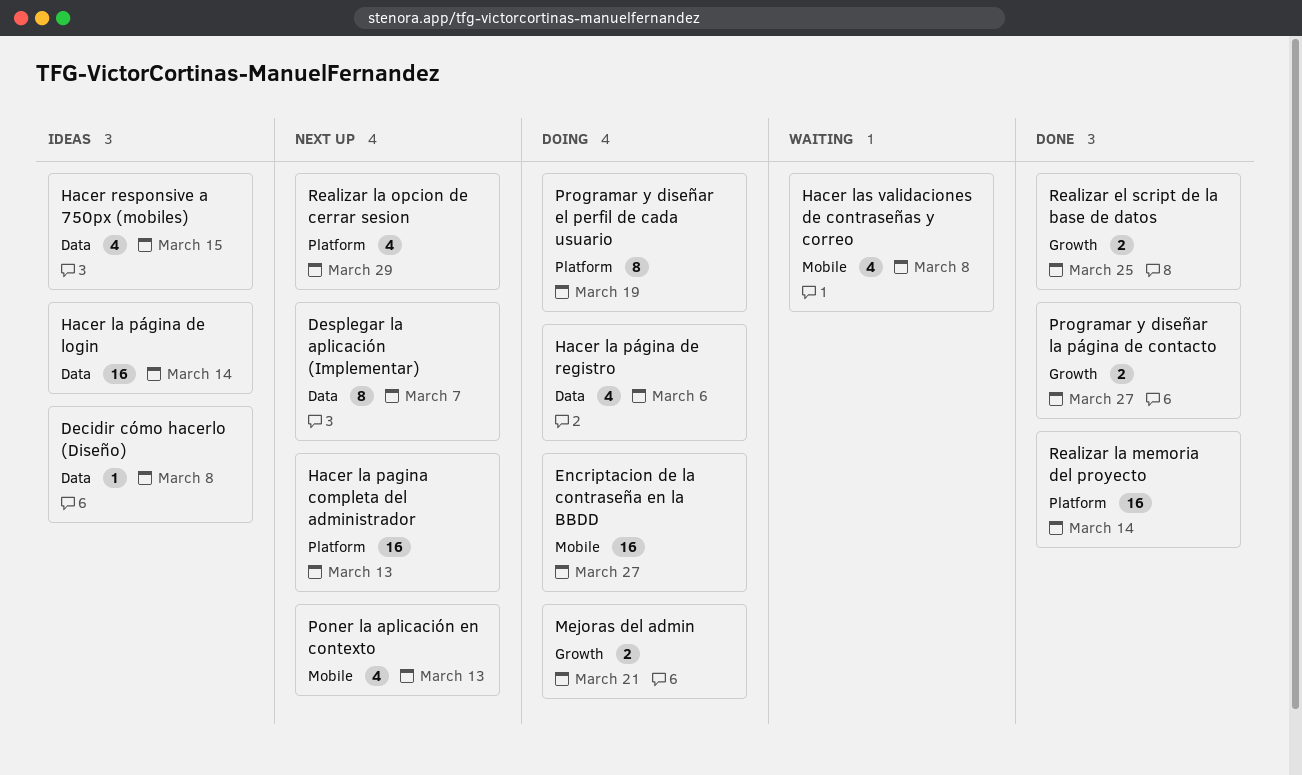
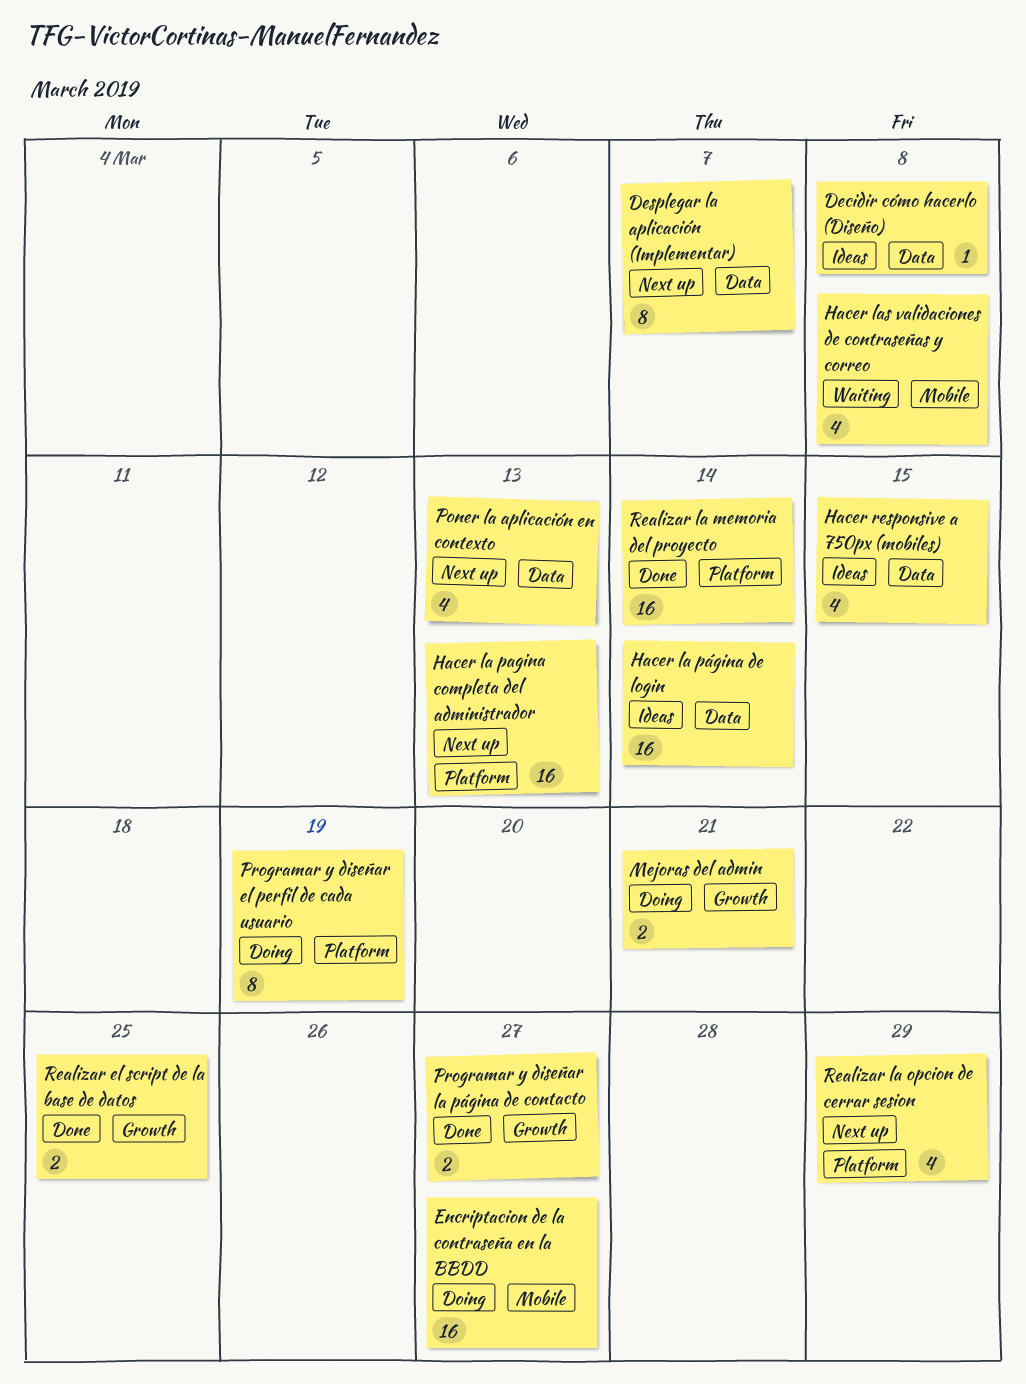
Hacer la página de registro: present -> none
Poner la aplicación en contexto, label: Mobile -> Data

